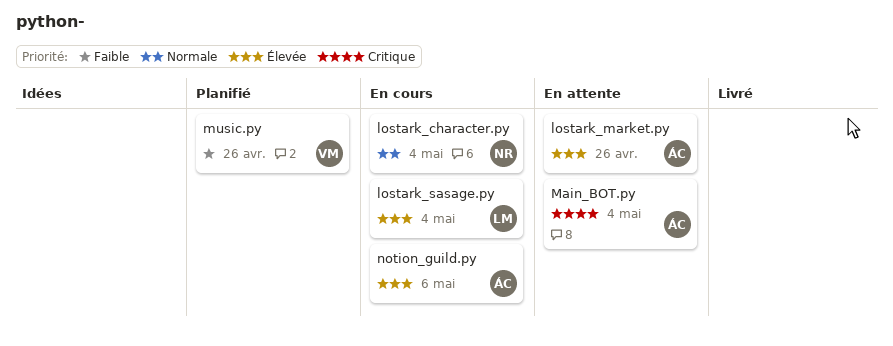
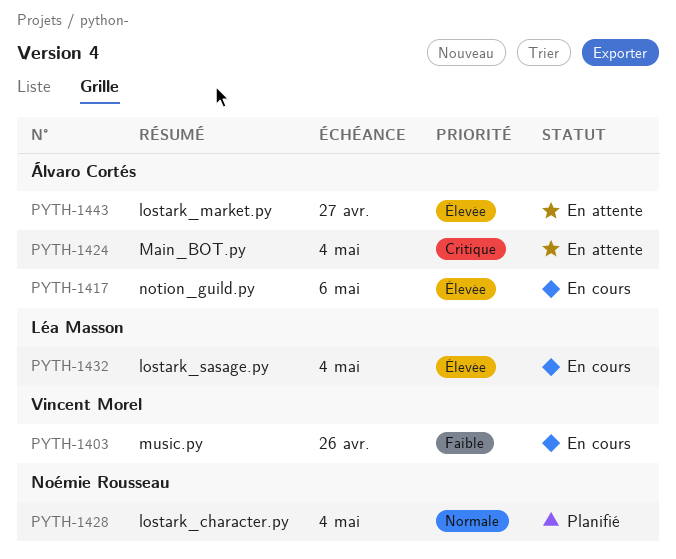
lostark_character.py, status: En cours -> Planifié
lostark_market.py, due: Apr 26 -> Apr 27
music.py, status: Planifié -> En cours

